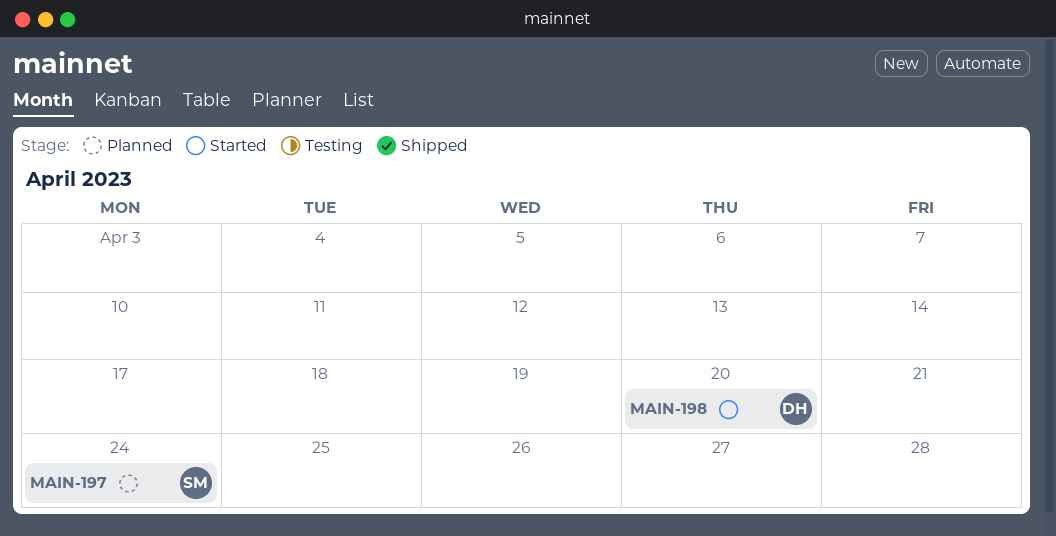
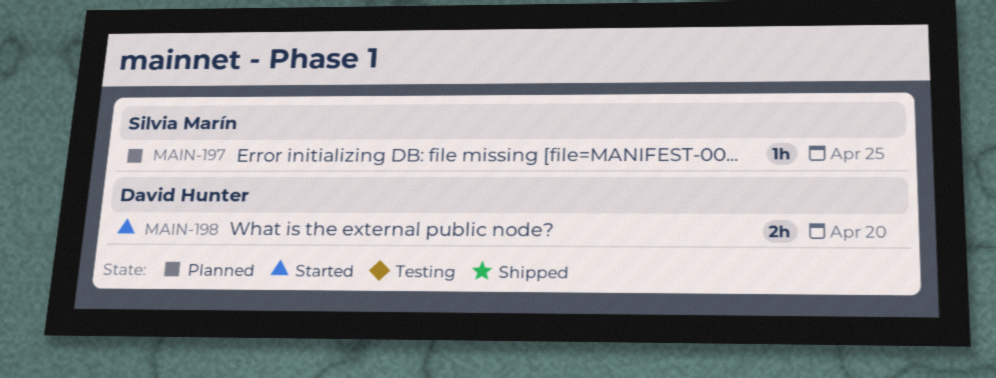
MAIN-197, due: Apr 24 -> Apr 25

